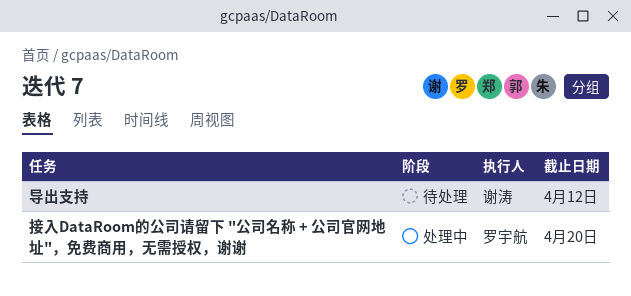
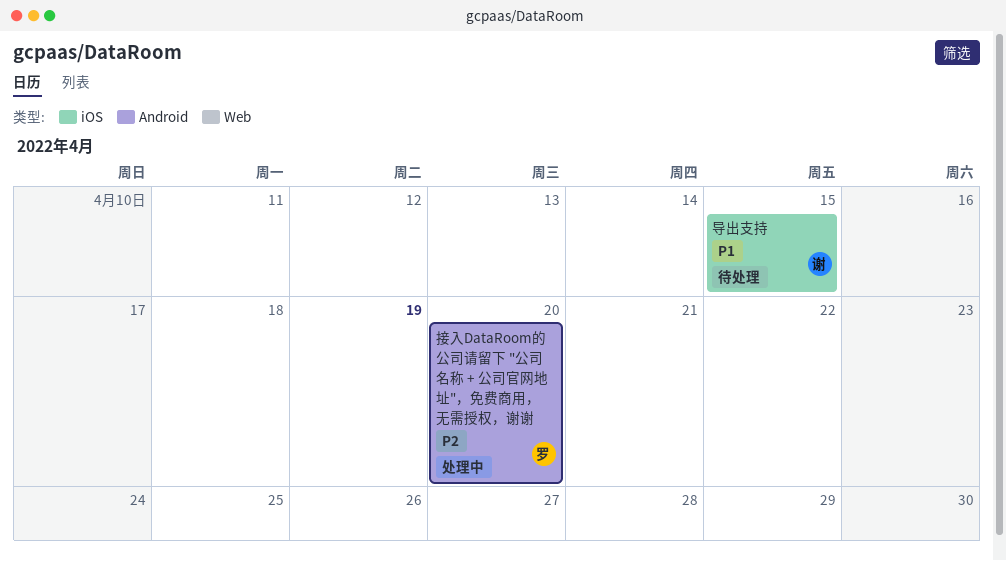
导出支持, due: Apr 12 -> Apr 15

